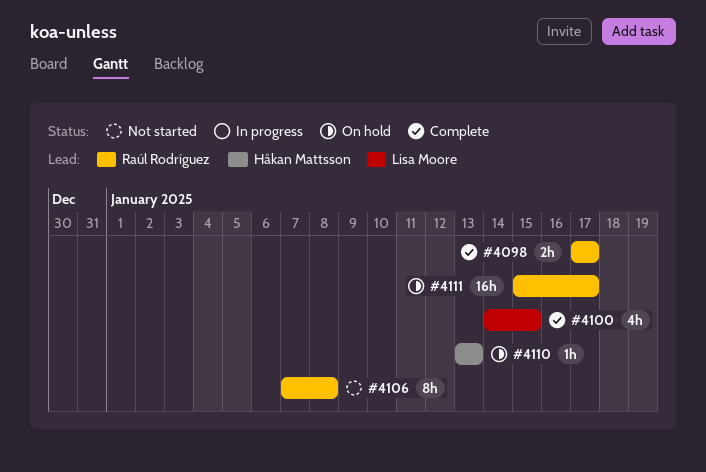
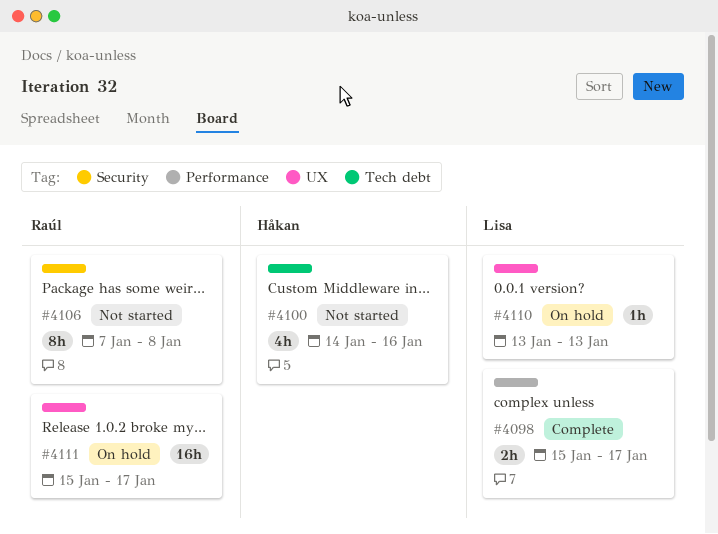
#4098, owner: Raúl Rodríguez -> Lisa Moore
#4098, start: Jan 17 -> Jan 15
#4100, status: Complete -> Not started
#4100, owner: Lisa Moore -> Håkan Mattsson
#4100, due: Jan 15 -> Jan 16
#4110, owner: Håkan Mattsson -> Lisa Moore

